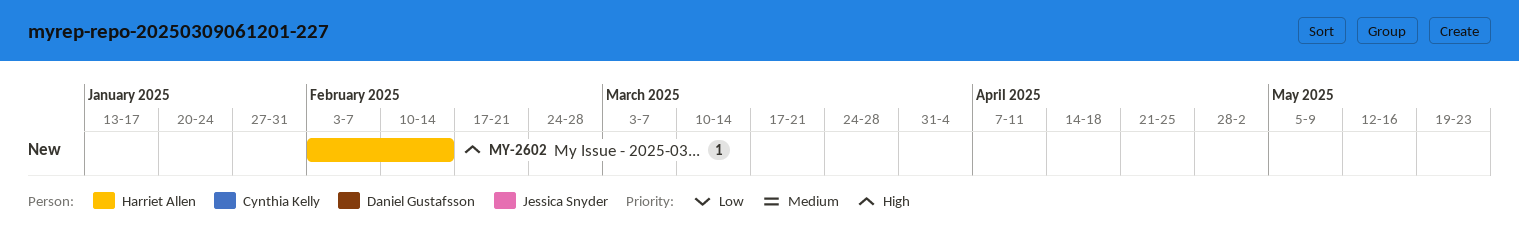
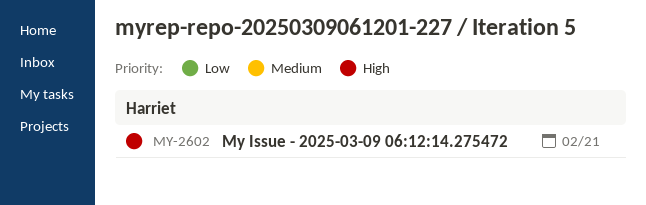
MY-2602, due: Feb 14 -> Feb 21

